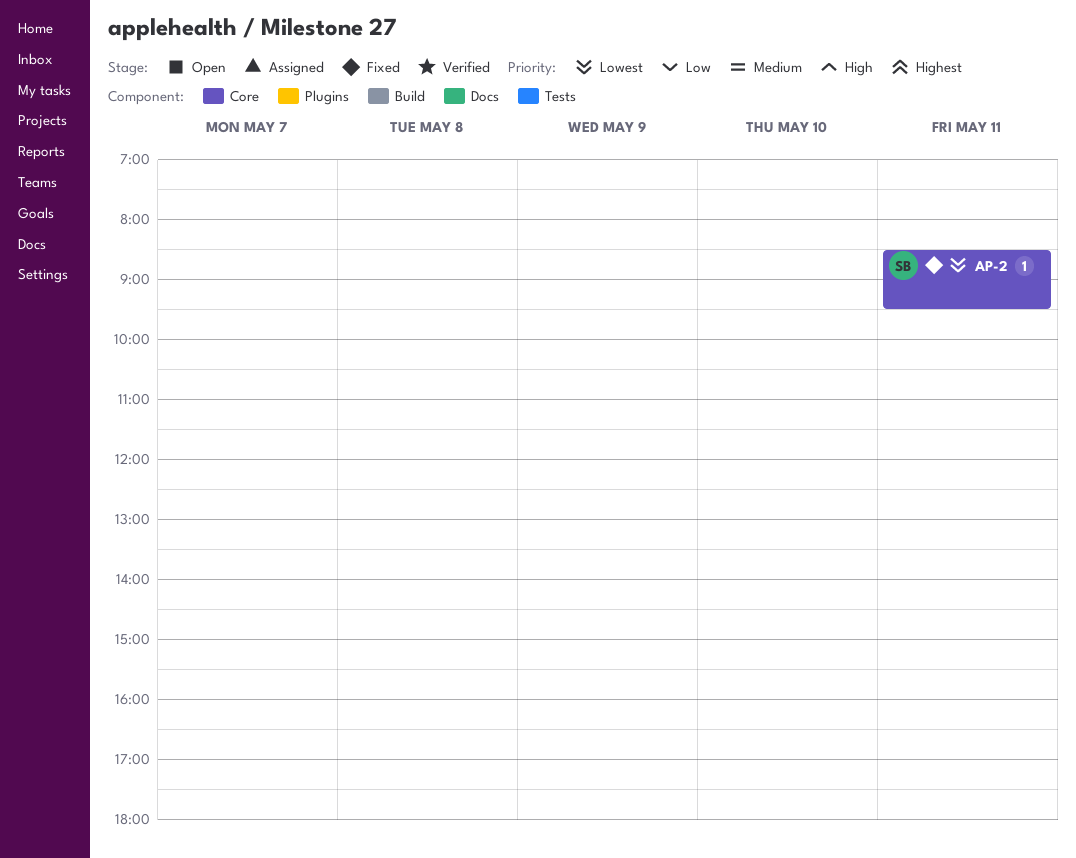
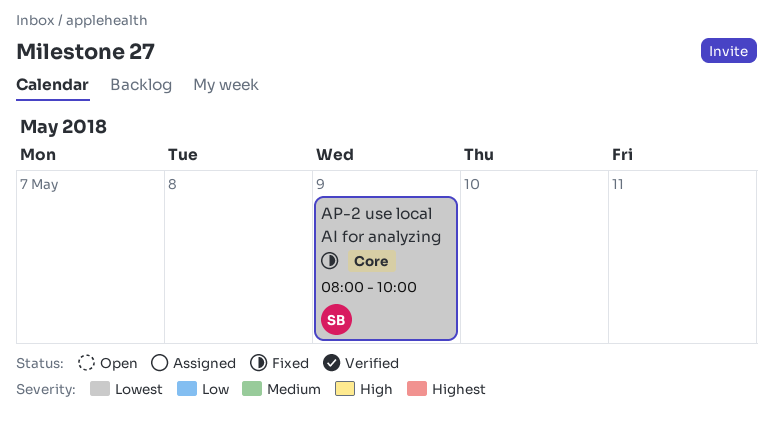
AP-2, day: May 11 -> May 9
AP-2, begins: 08:30 -> 08:00
AP-2, ends: 09:30 -> 10:00

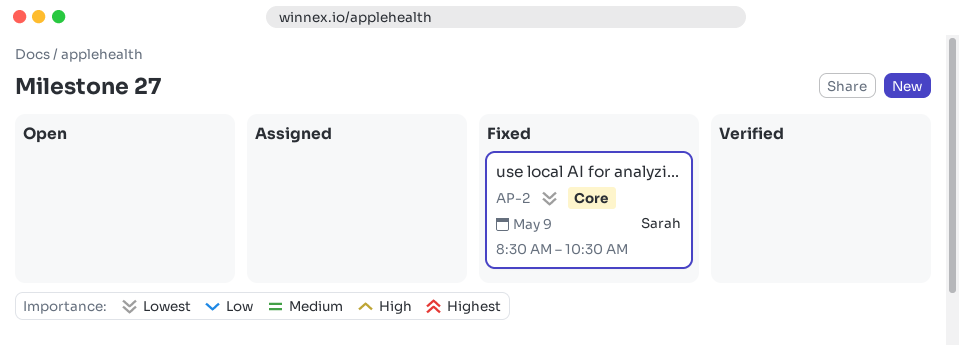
AP-2, begins: 08:00 -> 08:30
AP-2, ends: 10:00 -> 10:30

